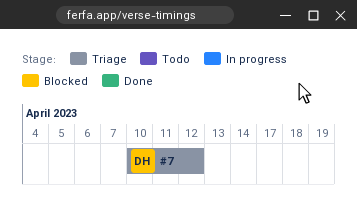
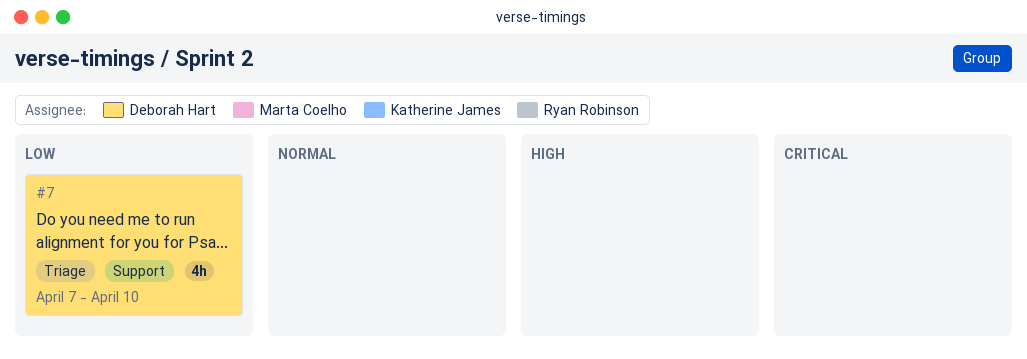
#7, start: Apr 10 -> Apr 7
#7, due: Apr 12 -> Apr 10

